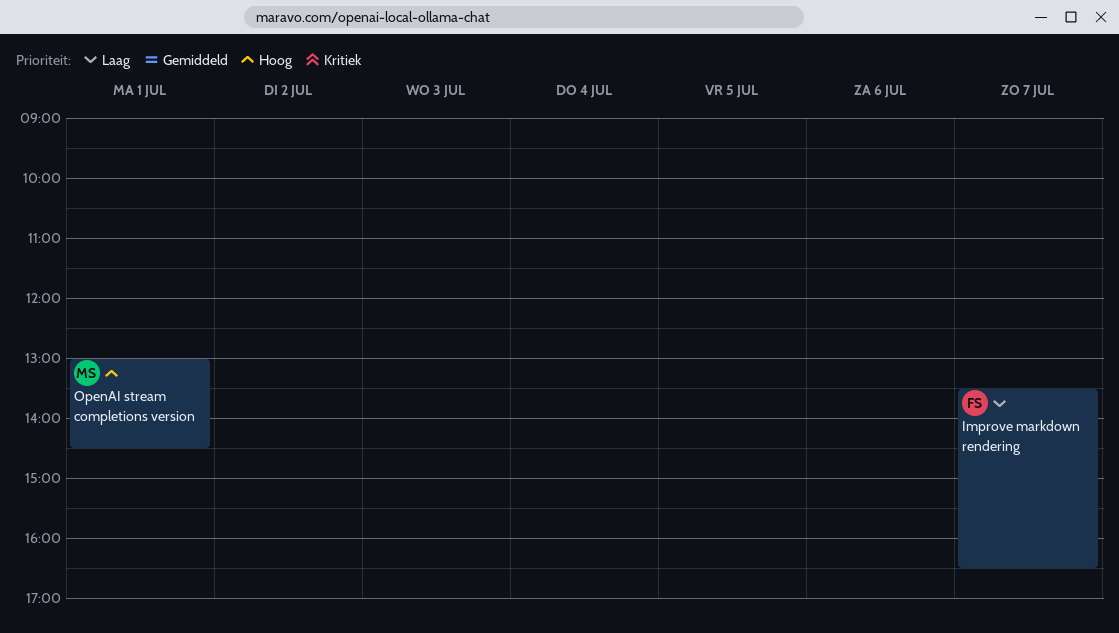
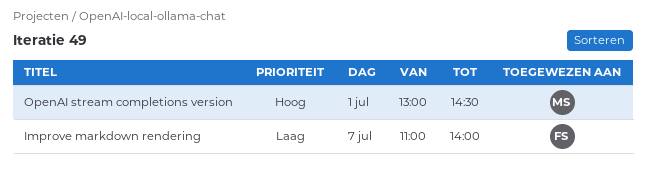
Improve markdown rendering, begins: 13:30 -> 11:00
Improve markdown rendering, ends: 16:30 -> 14:00

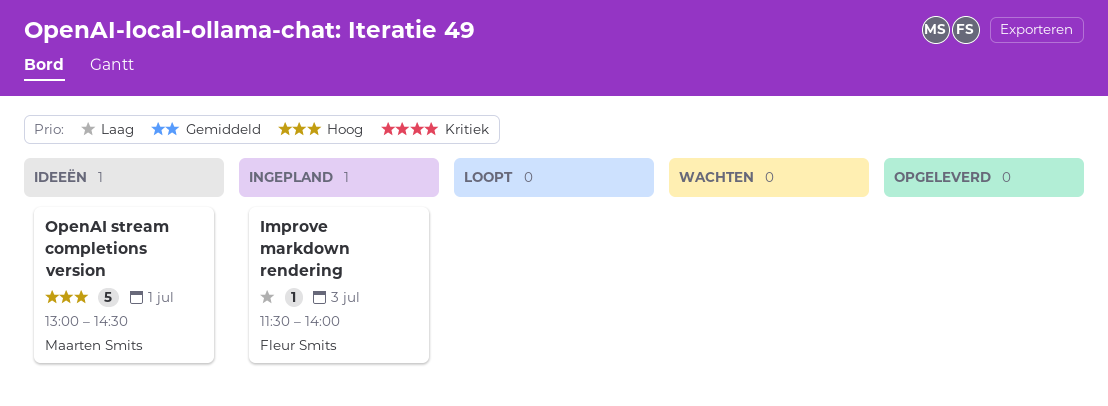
Improve markdown rendering, day: Jul 7 -> Jul 3
Improve markdown rendering, begins: 11:00 -> 11:30

